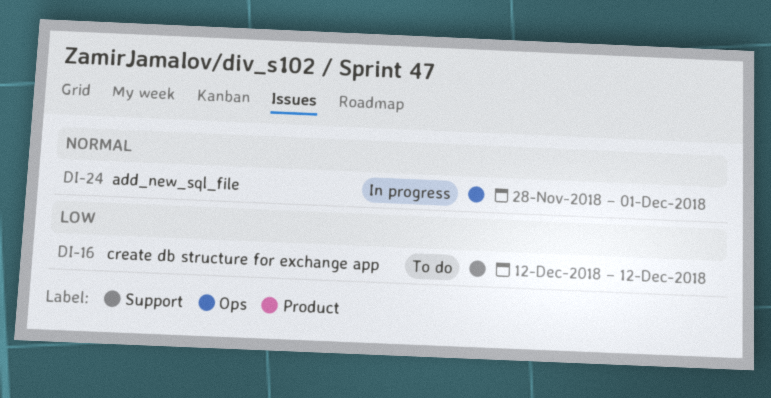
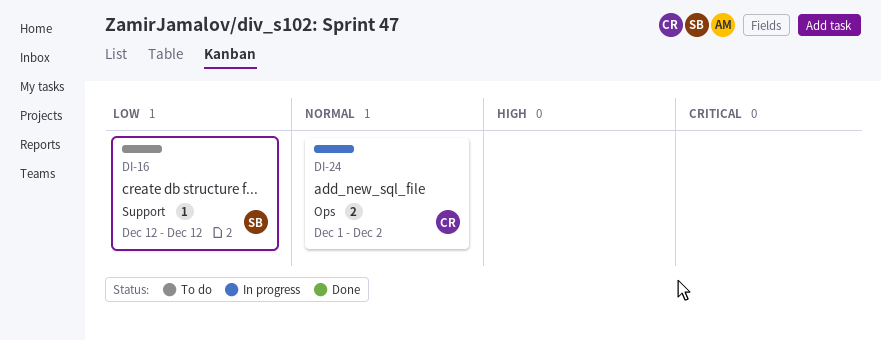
DI-24, start: Nov 28 -> Dec 1
DI-24, due: Dec 1 -> Dec 2

